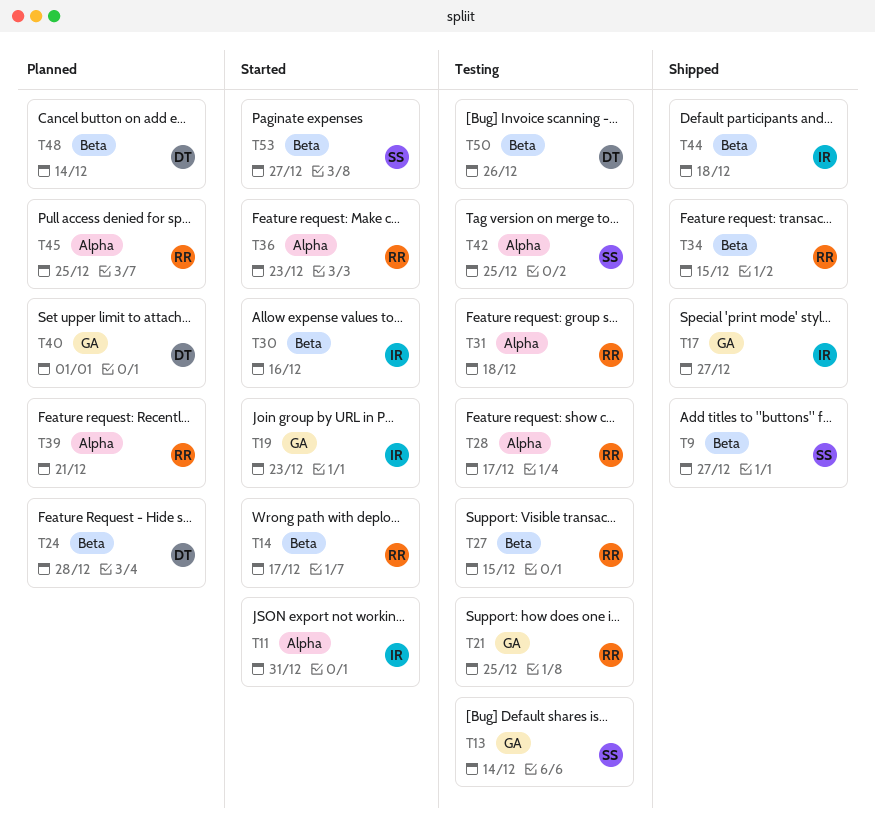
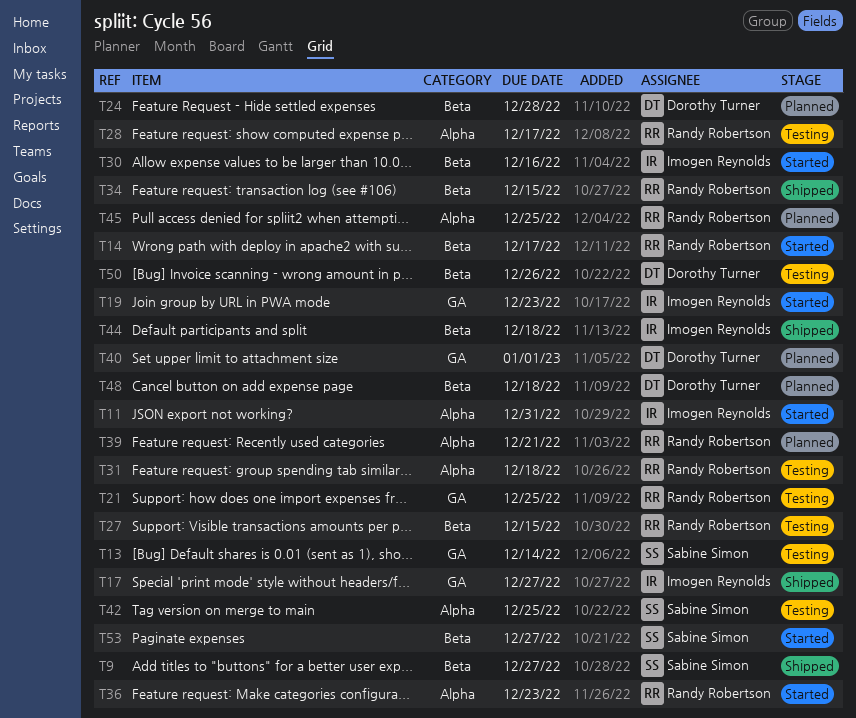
T48, due: Dec 14 -> Dec 18

